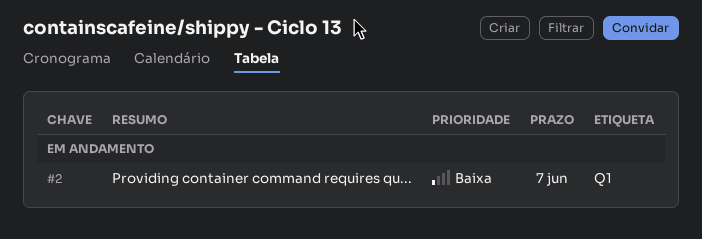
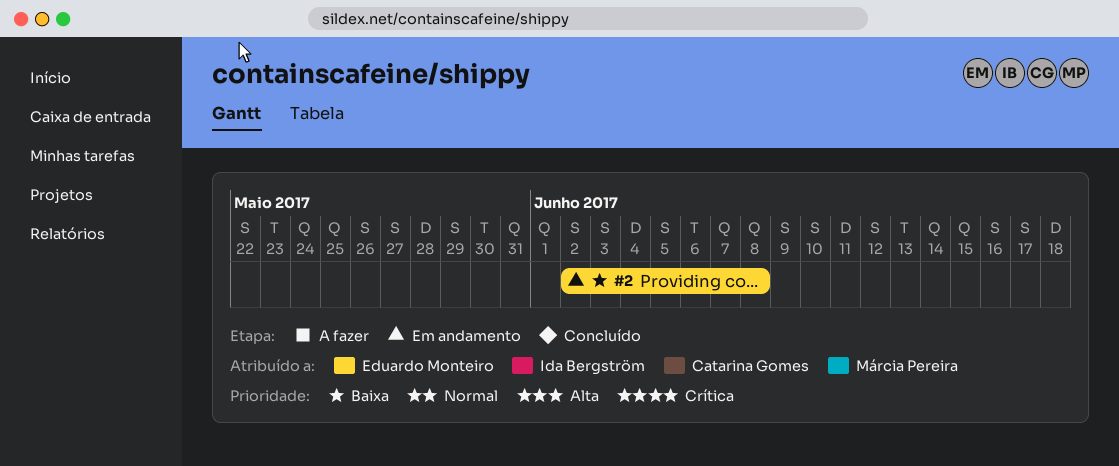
#2, due: Jun 7 -> Jun 8

